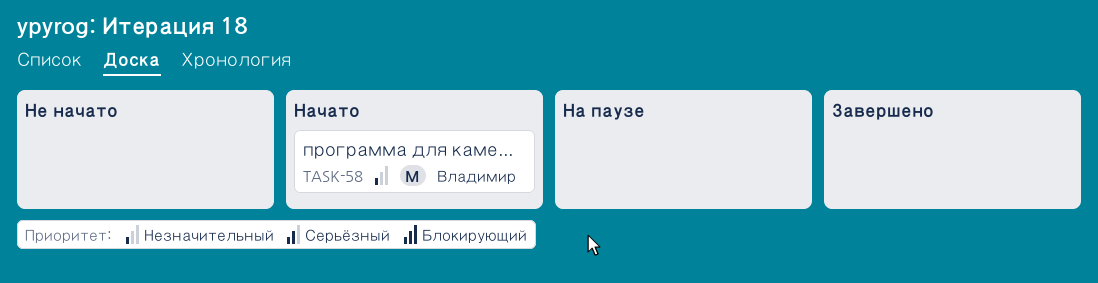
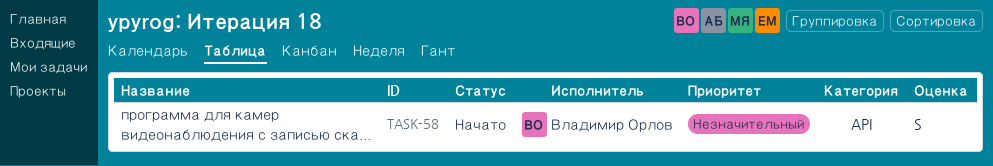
TASK-58, estimate: M -> S

